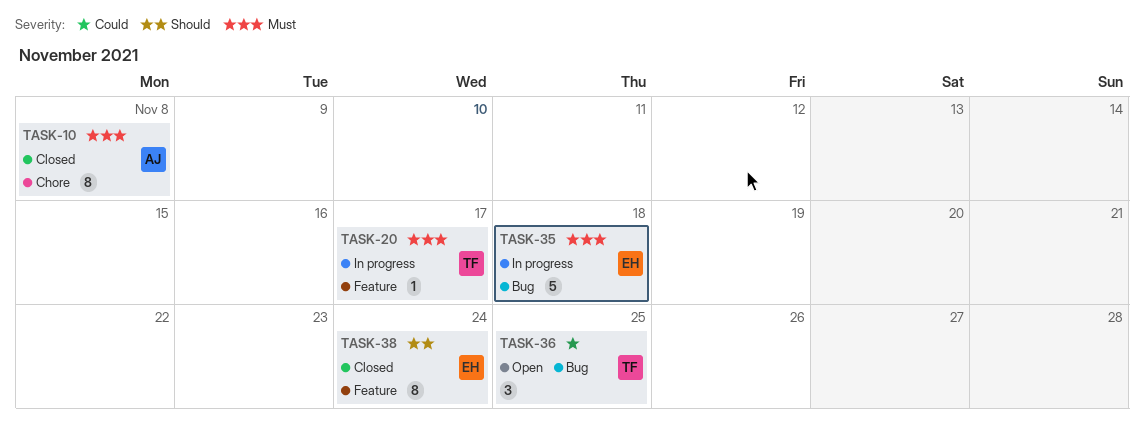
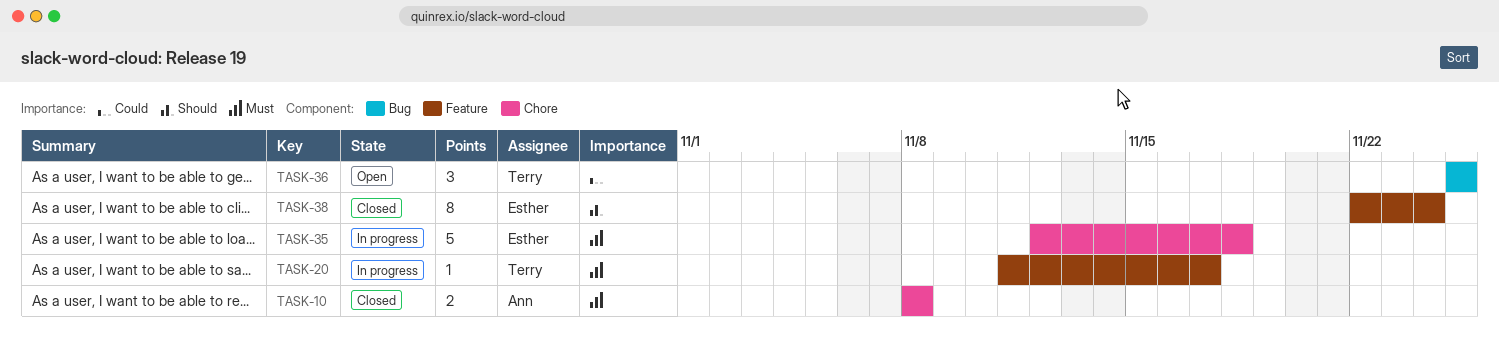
TASK-10, estimate: 8 -> 2
TASK-35, label: Bug -> Chore

